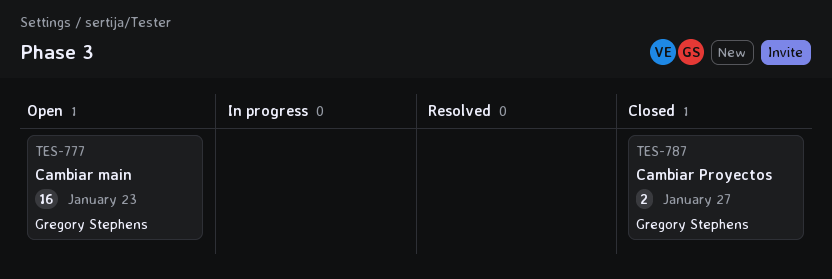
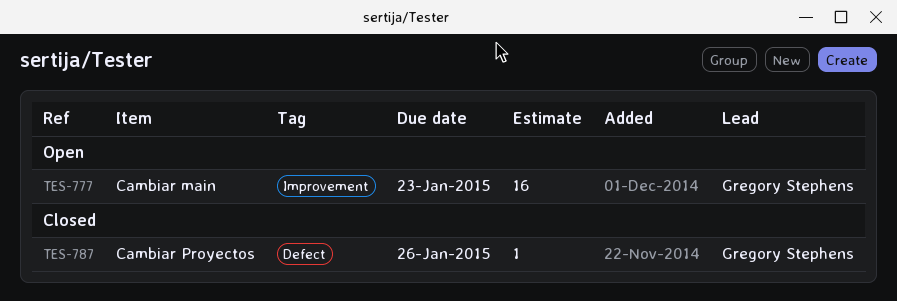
TES-787, estimate: 2 -> 1
TES-787, due: Jan 27 -> Jan 26

